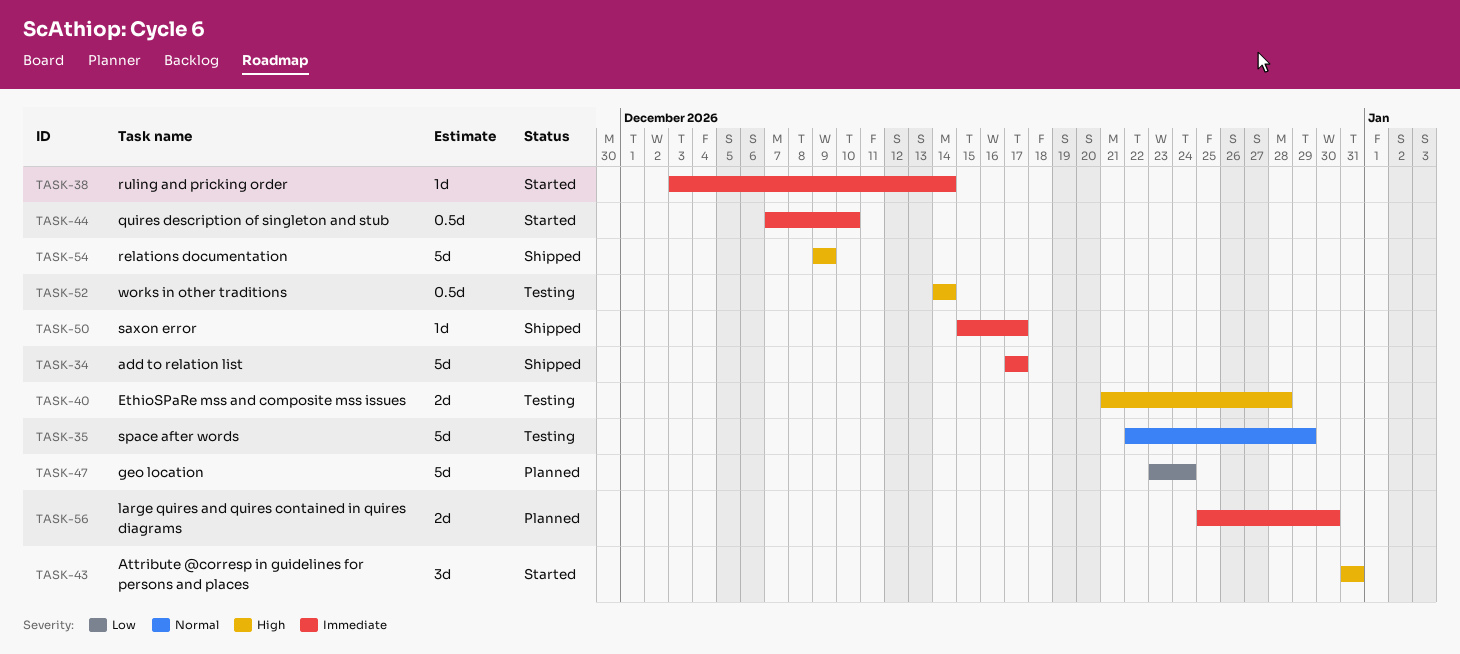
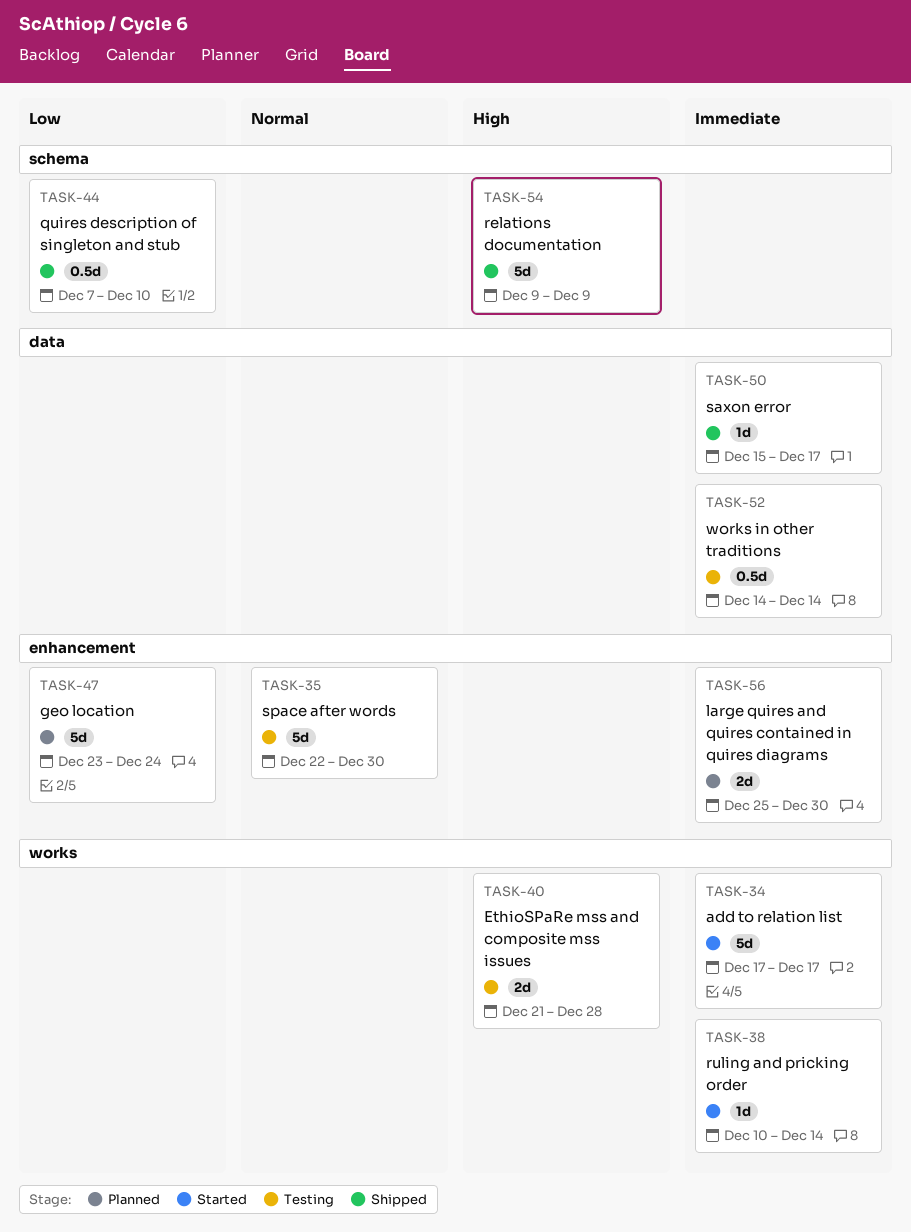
TASK-34, status: Shipped -> Started
TASK-35, due: Dec 29 -> Dec 30
TASK-38, start: Dec 3 -> Dec 10
TASK-43: present -> none
TASK-44, status: Started -> Shipped
TASK-44, priority: Immediate -> Low
TASK-52, priority: High -> Immediate

